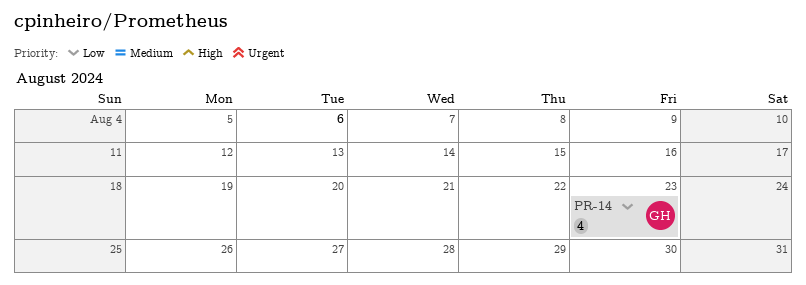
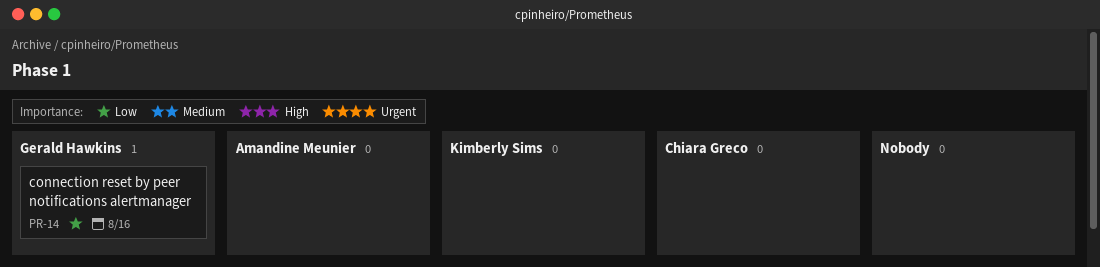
PR-14, due: Aug 23 -> Aug 16

